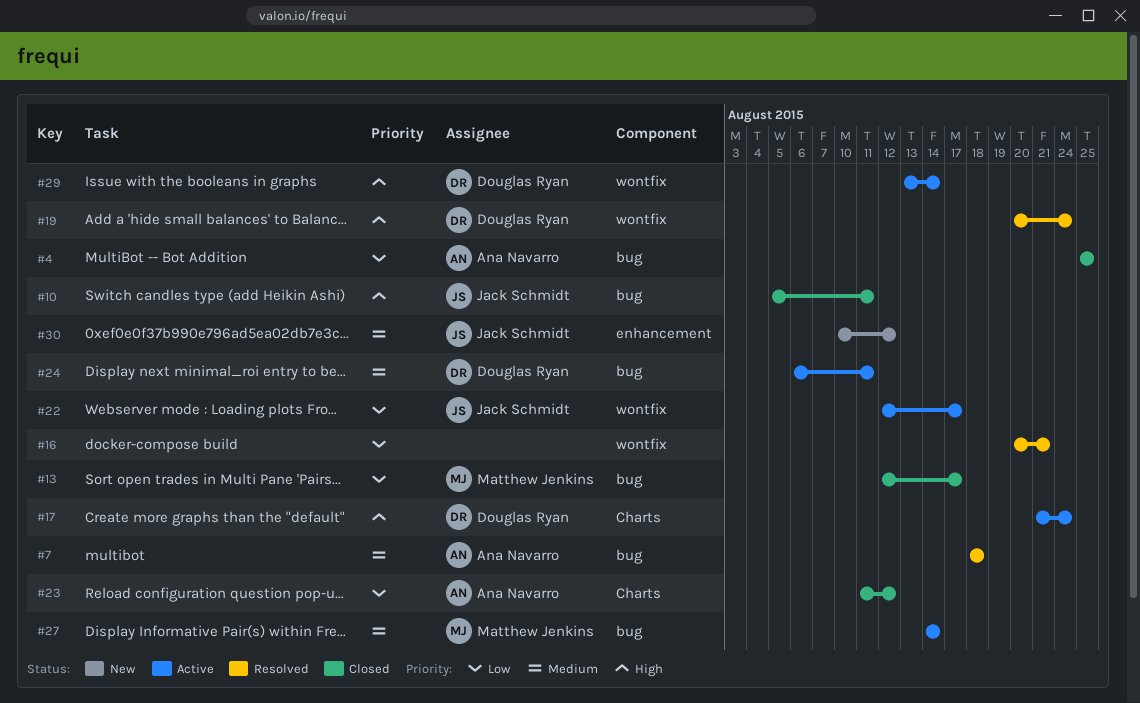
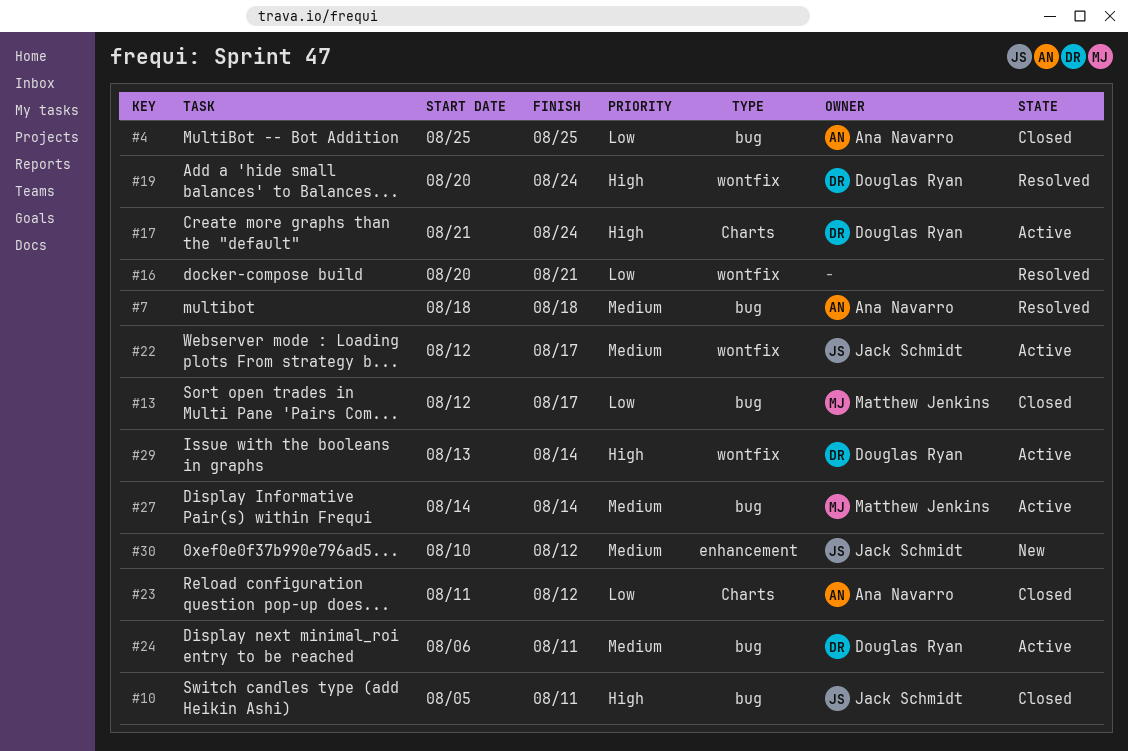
#22, priority: Low -> Medium

